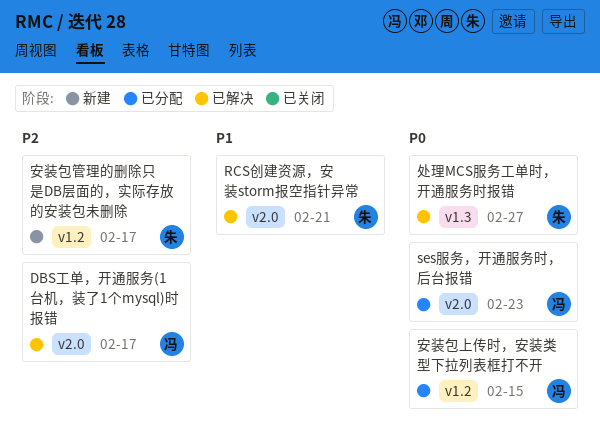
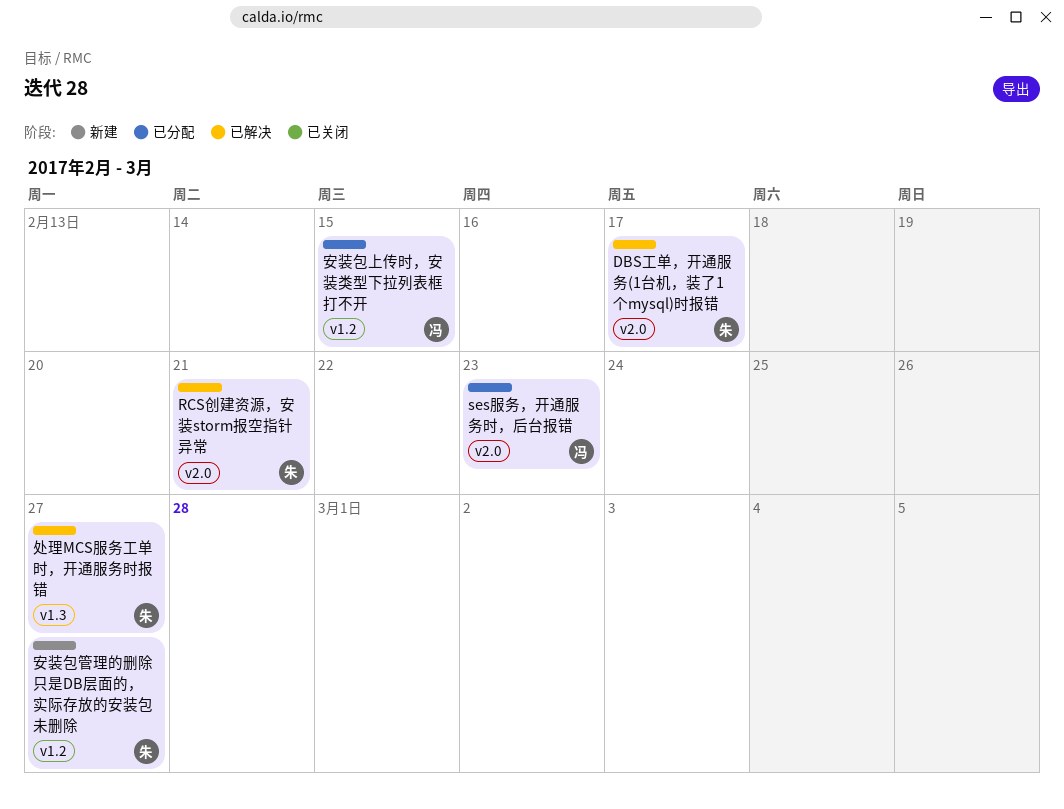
DBS工单，开通服务(1台机，装了1个mysql)时报错, owner: 冯 -> 朱
安装包管理的删除只是DB层面的，实际存放的安装包未删除, due: Feb 17 -> Feb 27

